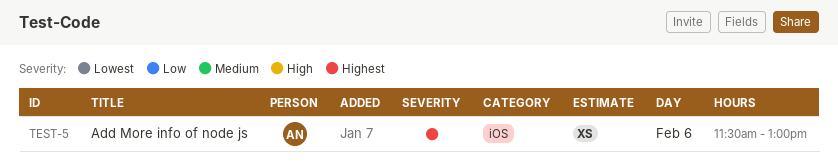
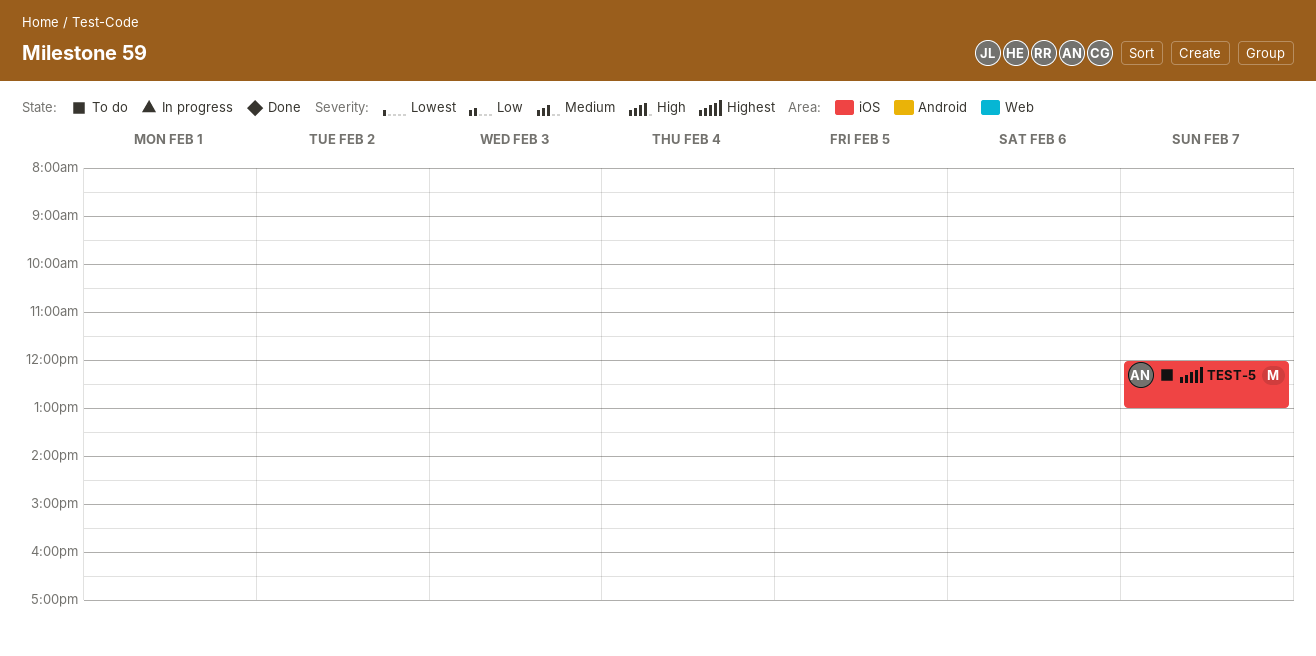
TEST-5, estimate: XS -> M
TEST-5, day: Feb 6 -> Feb 7
TEST-5, begins: 11:30 -> 12:00

